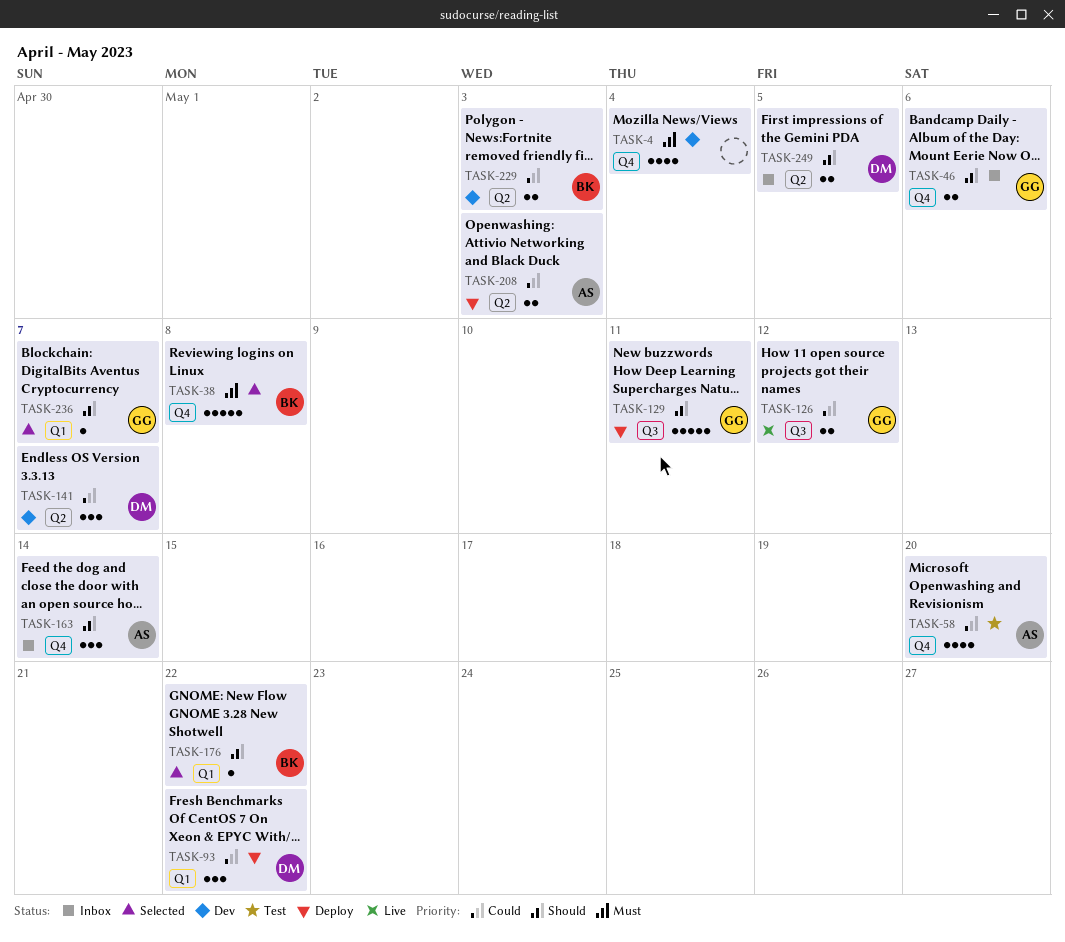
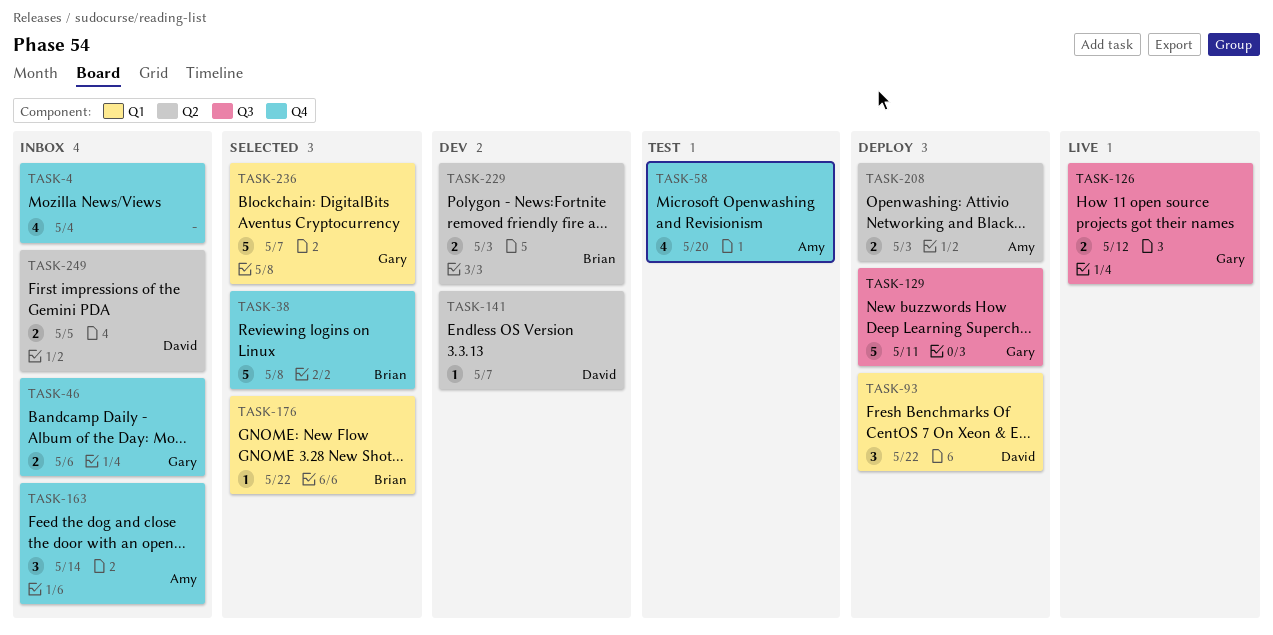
TASK-4, status: Dev -> Inbox
TASK-141, estimate: 3 -> 1
TASK-236, estimate: 1 -> 5

